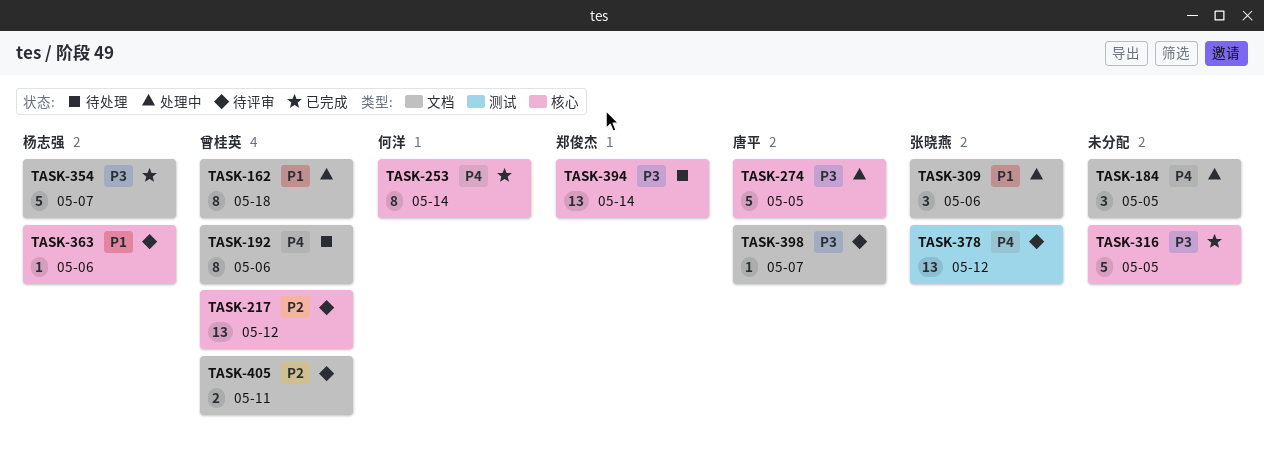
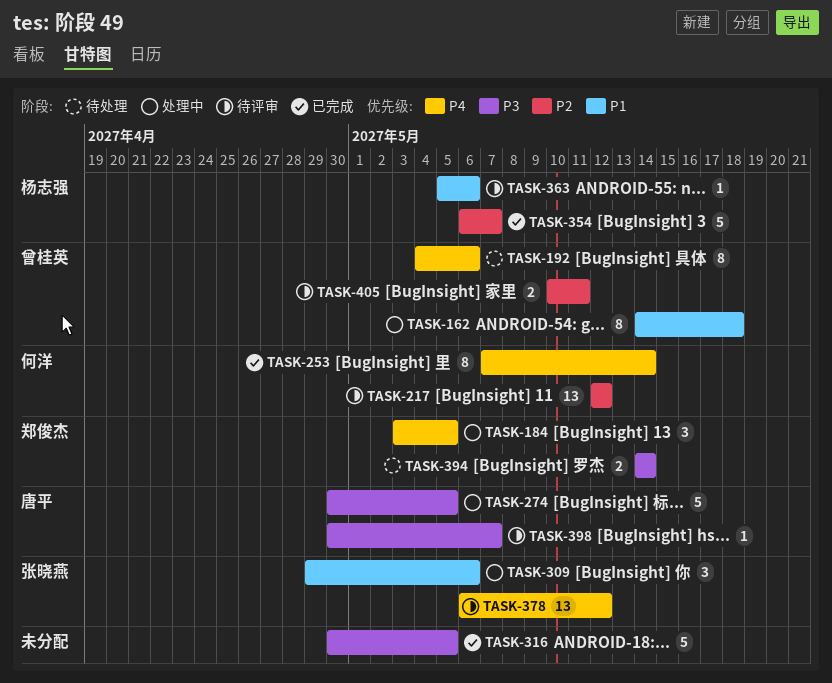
TASK-184, owner: none -> 郑俊杰
TASK-217, owner: 曾桂英 -> 何洋
TASK-354, priority: P3 -> P2
TASK-394, estimate: 13 -> 2

